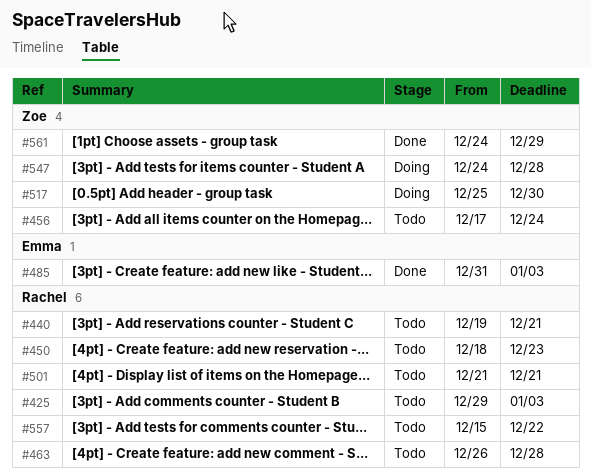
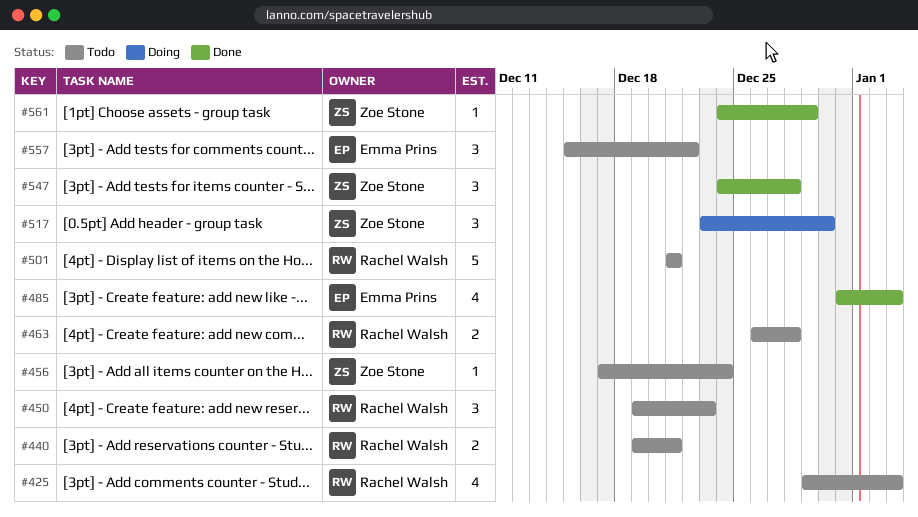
#450, start: Dec 18 -> Dec 19
#517, start: Dec 25 -> Dec 23
#547, status: Doing -> Done
#557, owner: Rachel Walsh -> Emma Prins

